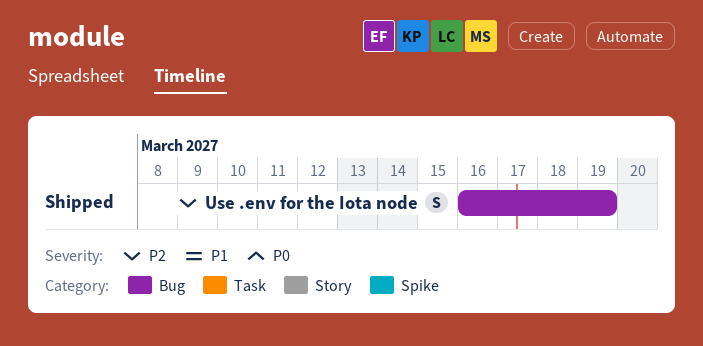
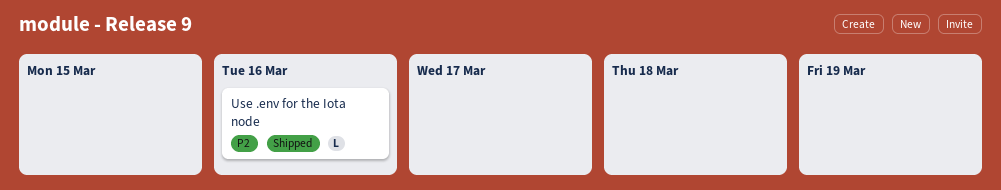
Use .env for the Iota node, estimate: S -> L
Use .env for the Iota node, due: Mar 19 -> Mar 16

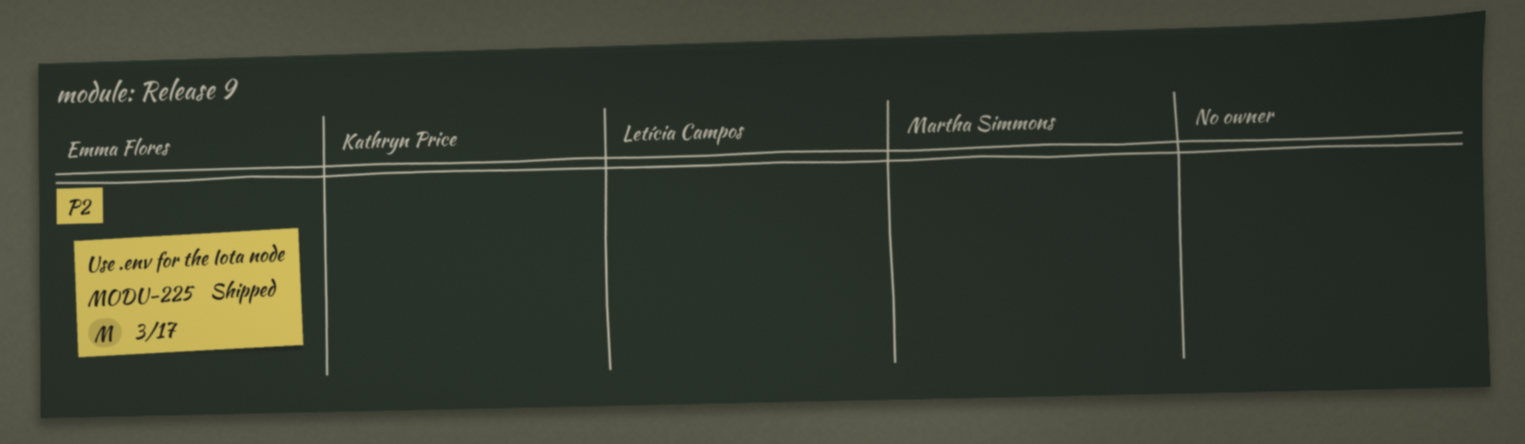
Use .env for the Iota node, estimate: L -> M
Use .env for the Iota node, due: Mar 16 -> Mar 17

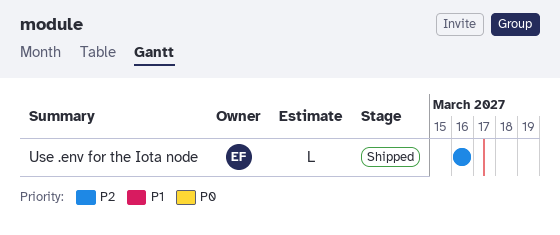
Use .env for the Iota node, estimate: M -> L
Use .env for the Iota node, due: Mar 17 -> Mar 16

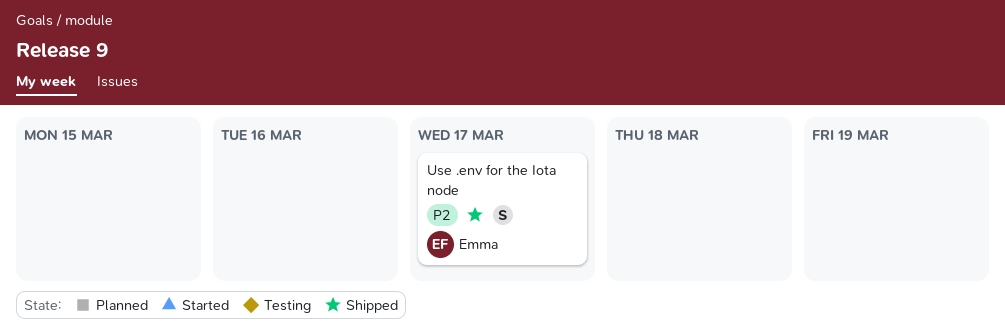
Use .env for the Iota node, estimate: L -> S
Use .env for the Iota node, due: Mar 16 -> Mar 17

